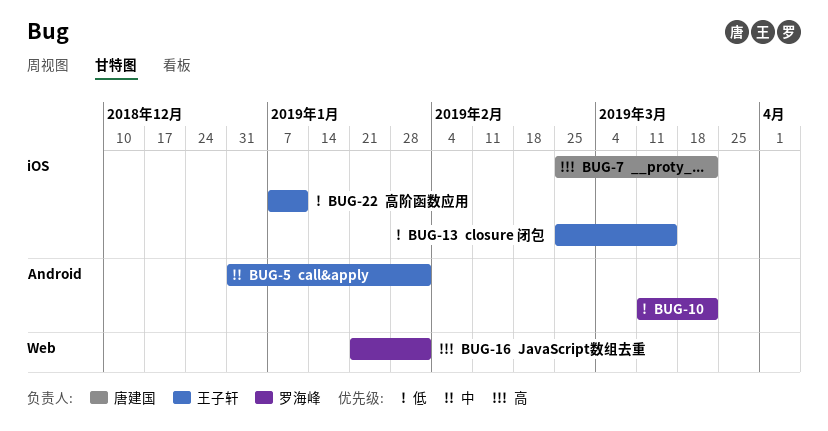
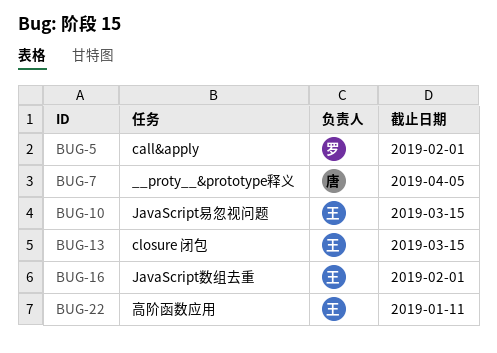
BUG-5, owner: 王子轩 -> 罗海峰
BUG-7, due: Mar 22 -> Apr 5
BUG-10, owner: 罗海峰 -> 王子轩
BUG-10, due: Mar 22 -> Mar 15
BUG-16, owner: 罗海峰 -> 王子轩

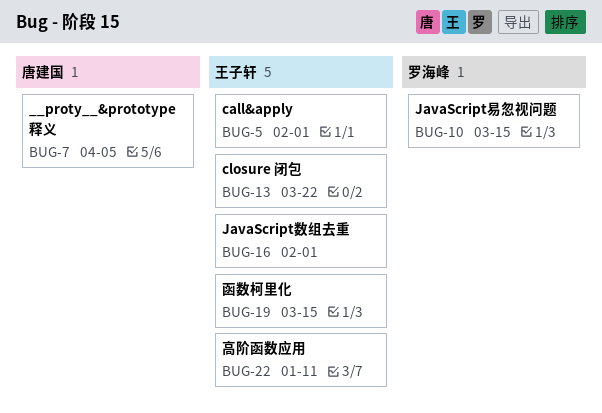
BUG-5, owner: 罗海峰 -> 王子轩
BUG-10, owner: 王子轩 -> 罗海峰
BUG-13, due: Mar 15 -> Mar 22
BUG-19: none -> present

